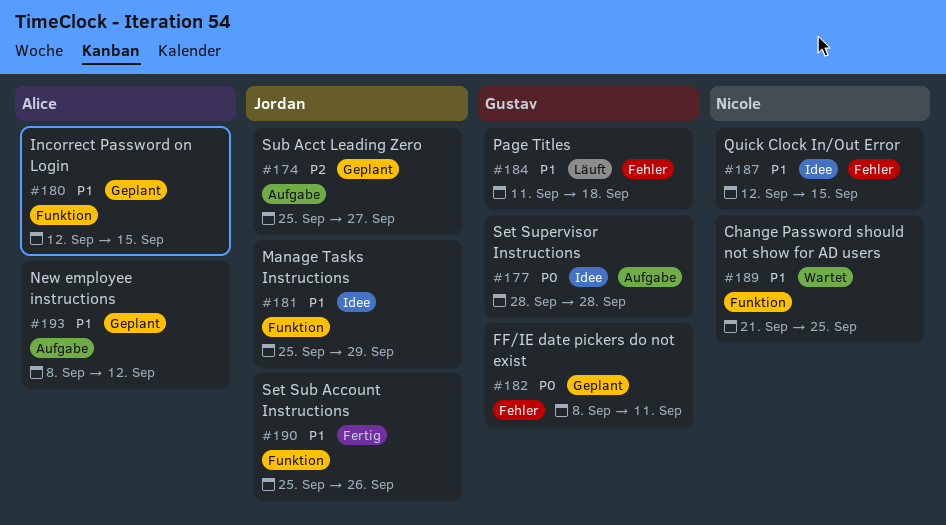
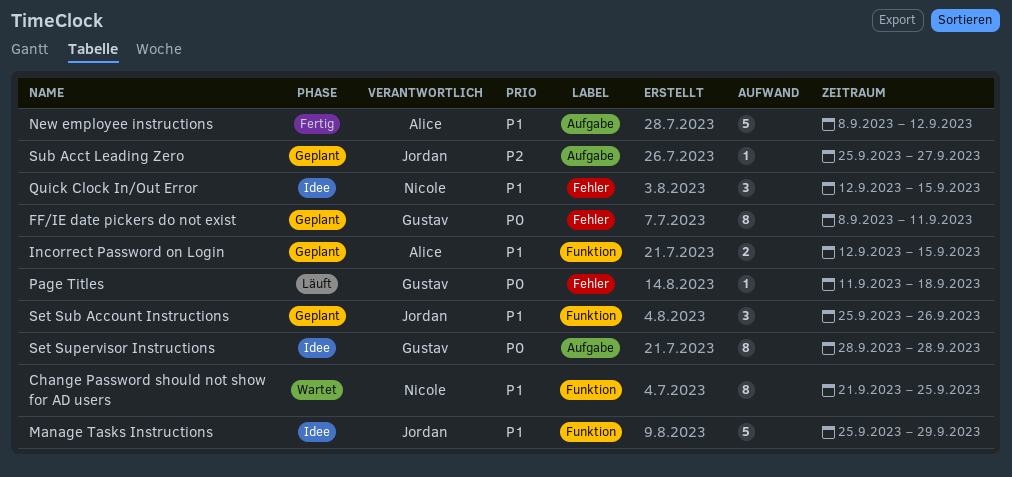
New employee instructions, status: Geplant -> Fertig
Page Titles, priority: P1 -> P0
Set Sub Account Instructions, status: Fertig -> Geplant

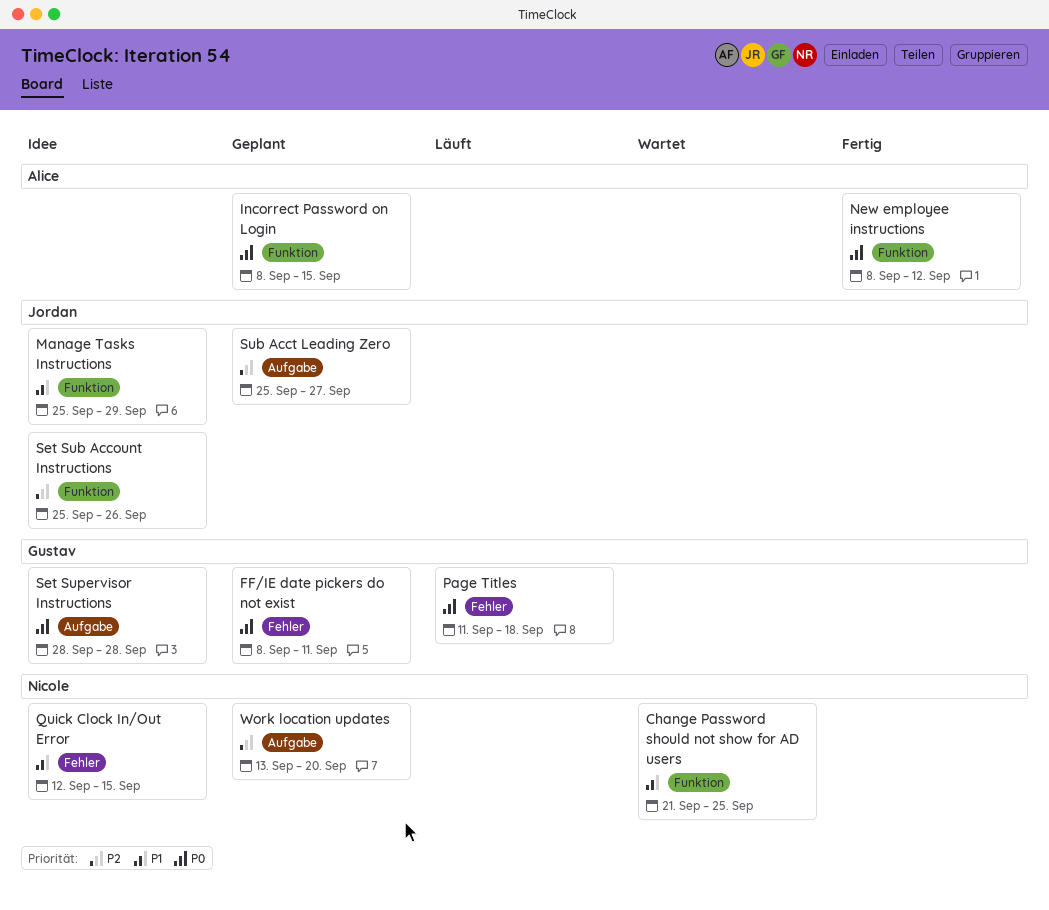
Incorrect Password on Login, priority: P1 -> P0
Incorrect Password on Login, start: Sep 12 -> Sep 8
New employee instructions, priority: P1 -> P0
New employee instructions, label: Aufgabe -> Funktion
Set Sub Account Instructions, status: Geplant -> Idee
Set Sub Account Instructions, priority: P1 -> P2
Work location updates: none -> present

